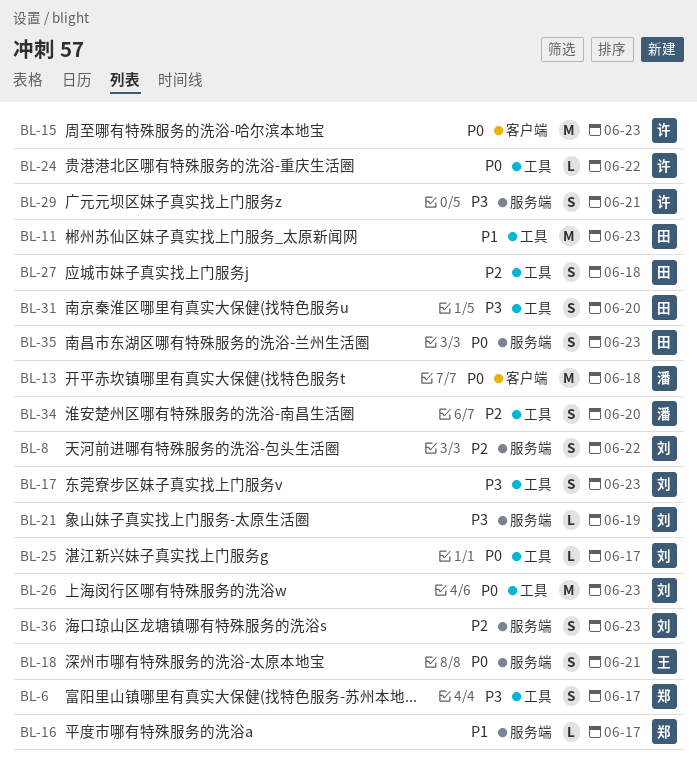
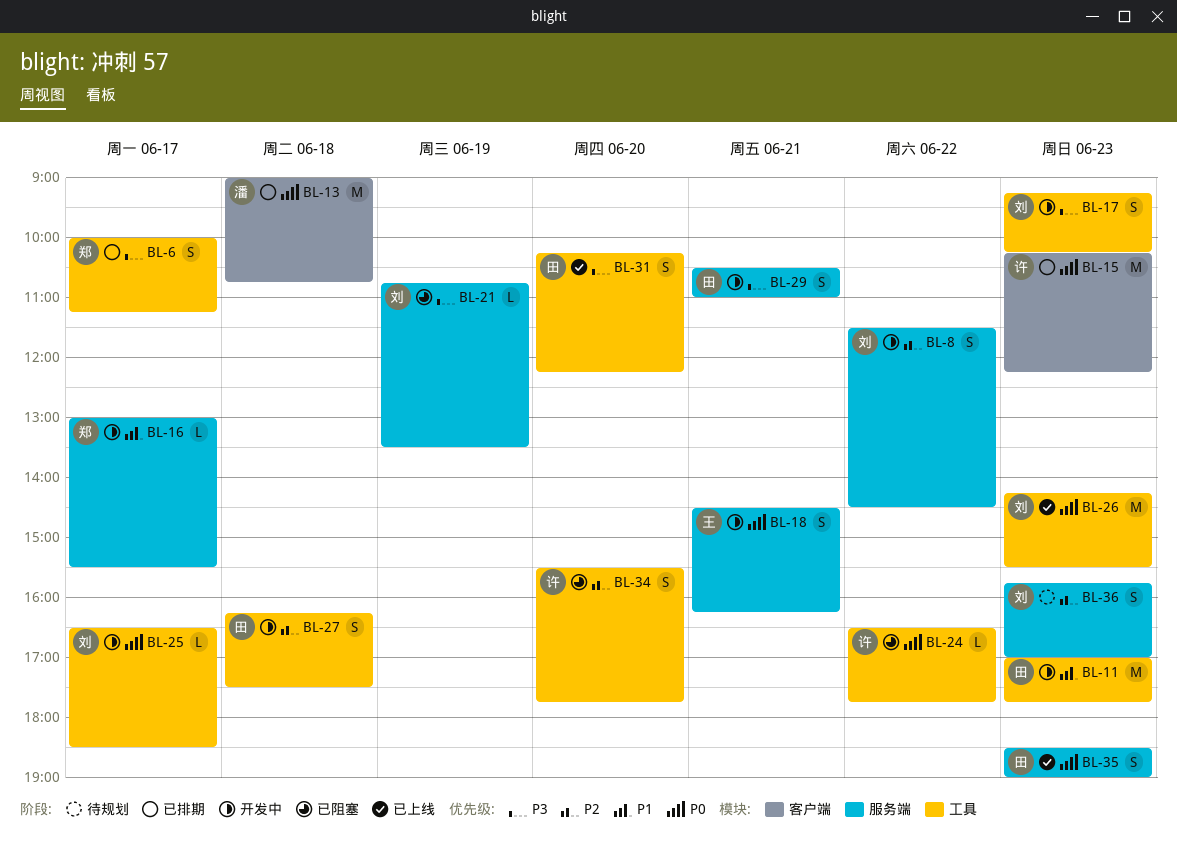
BL-29, owner: 许 -> 田
BL-34, owner: 潘 -> 许

